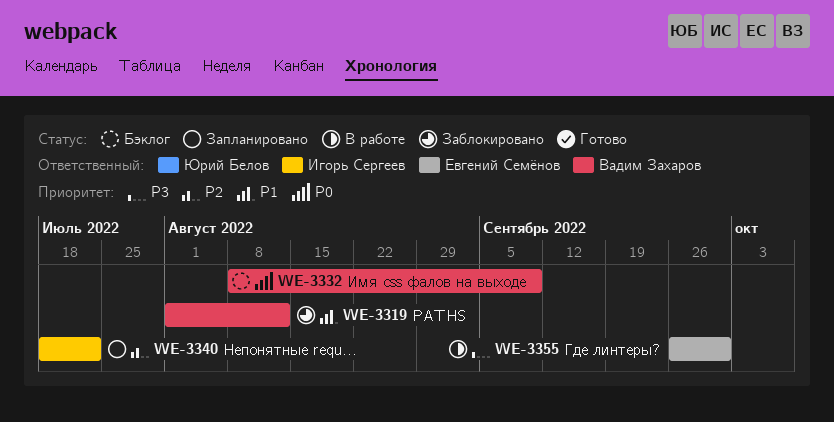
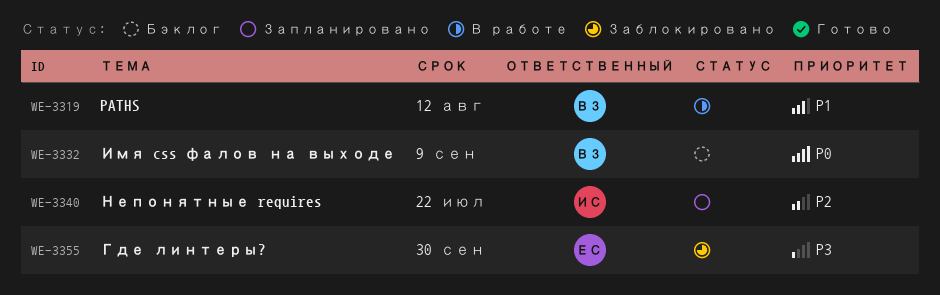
WE-3319, status: Заблокировано -> В работе
WE-3355, status: В работе -> Заблокировано

